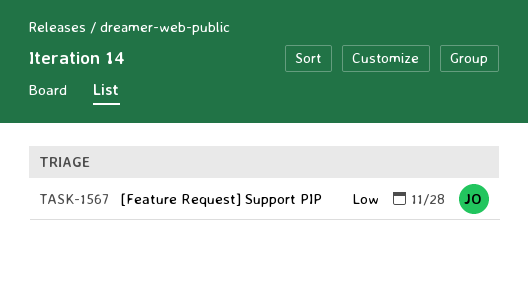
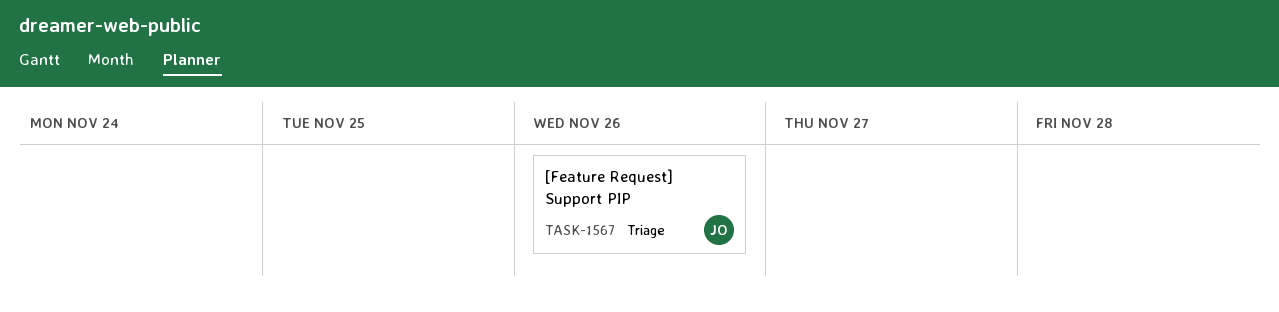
TASK-1567, due: Nov 28 -> Nov 26

